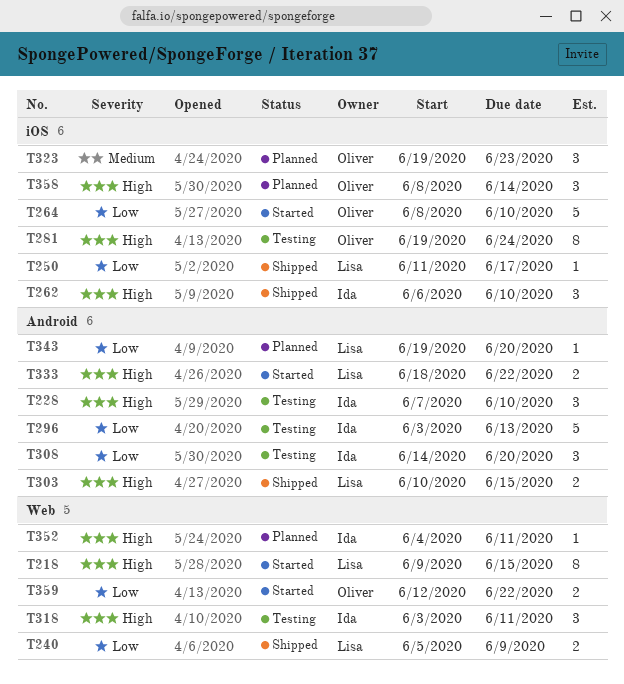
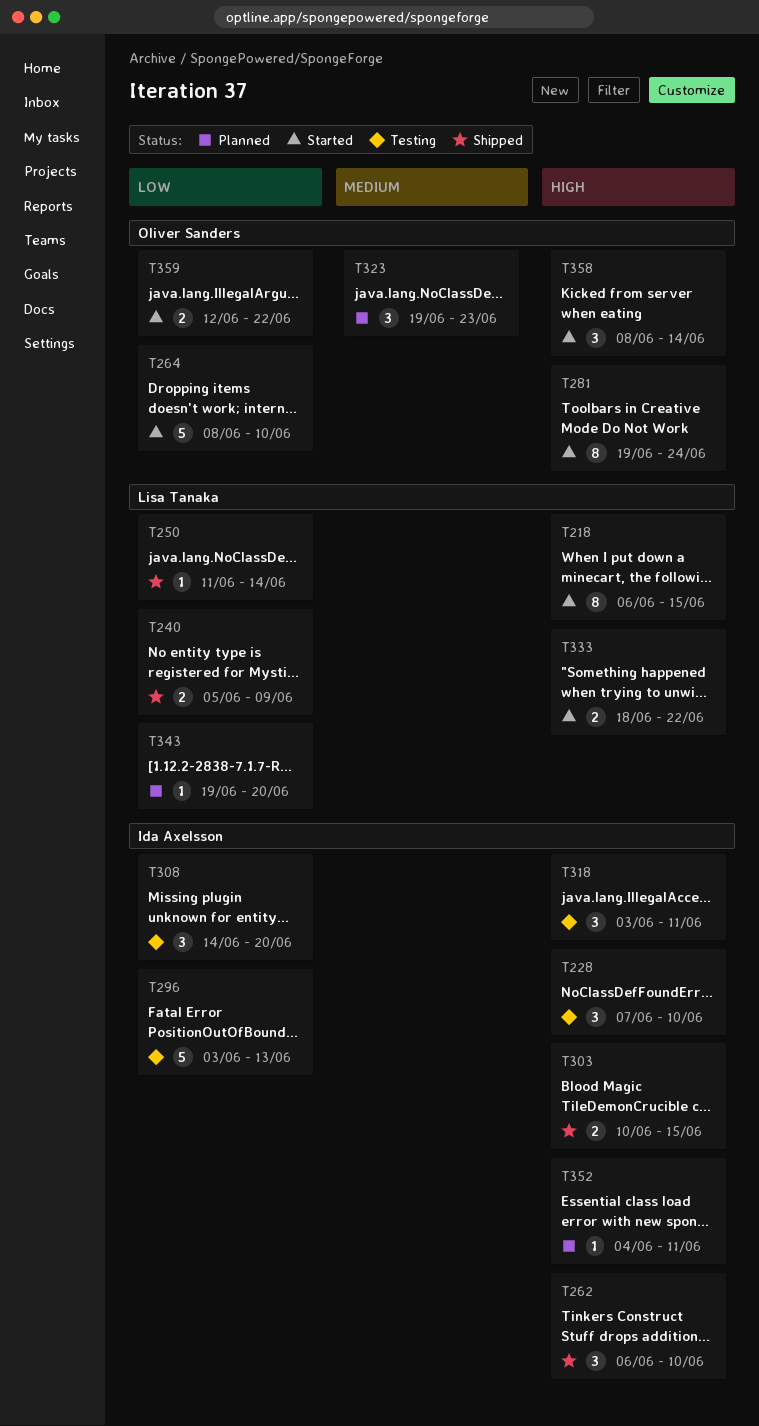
T218, start: Jun 9 -> Jun 6
T250, due: Jun 17 -> Jun 14
T281, status: Testing -> Started
T303, owner: Lisa Tanaka -> Ida Axelsson
T358, status: Planned -> Started

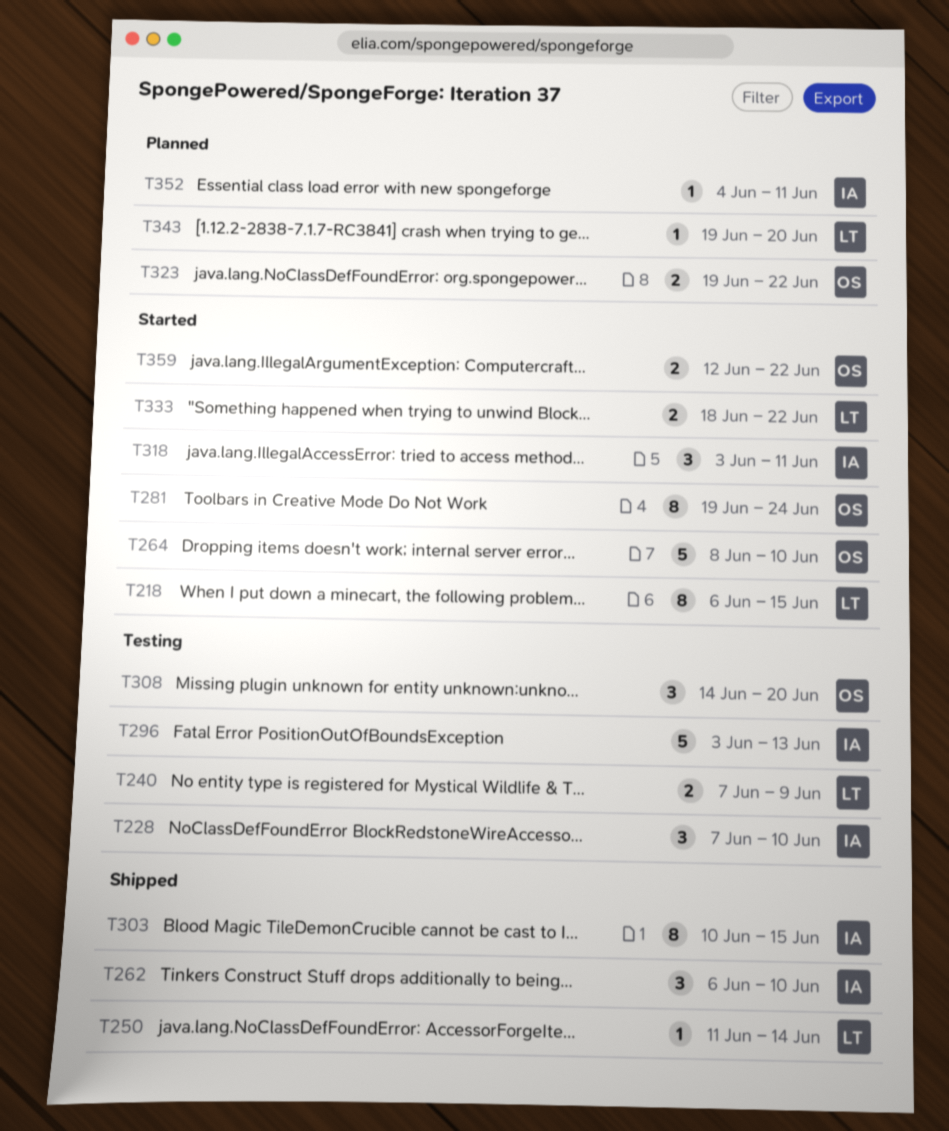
T240, status: Shipped -> Testing
T240, start: Jun 5 -> Jun 7
T303, estimate: 2 -> 8
T308, owner: Ida Axelsson -> Oliver Sanders
T318, status: Testing -> Started
T323, estimate: 3 -> 2
T323, due: Jun 23 -> Jun 22
T358: present -> none

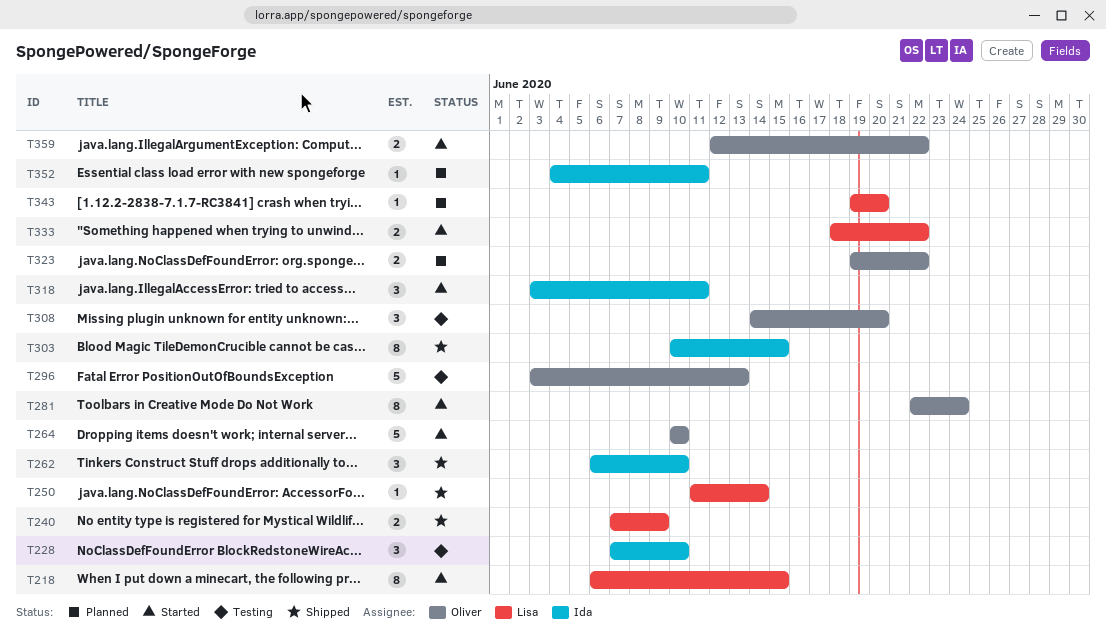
T240, status: Testing -> Shipped
T264, start: Jun 8 -> Jun 10
T281, start: Jun 19 -> Jun 22
T296, owner: Ida -> Oliver

